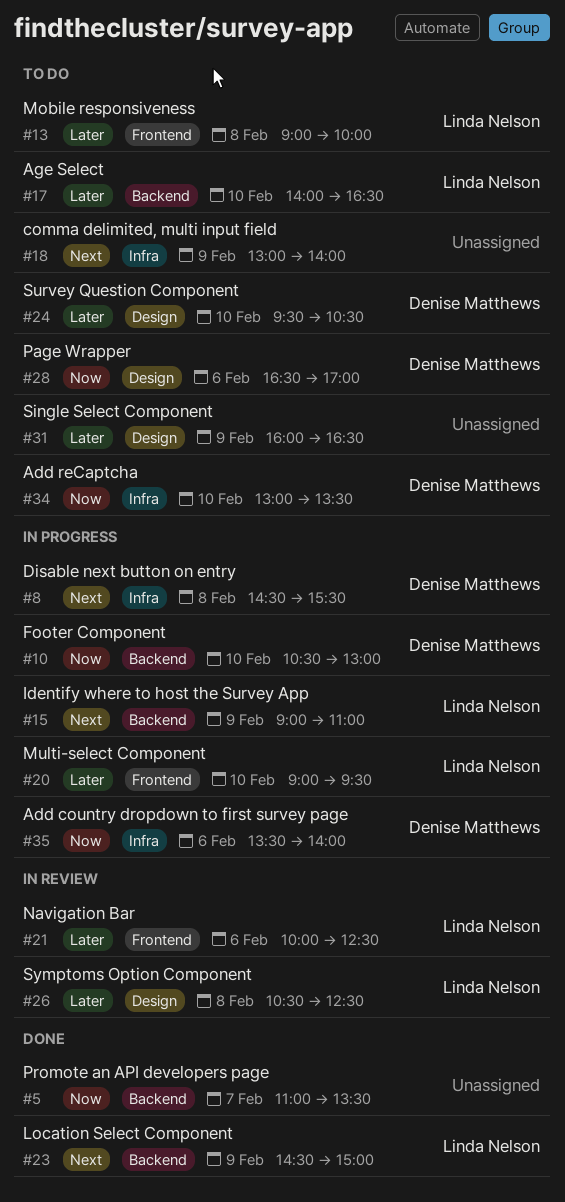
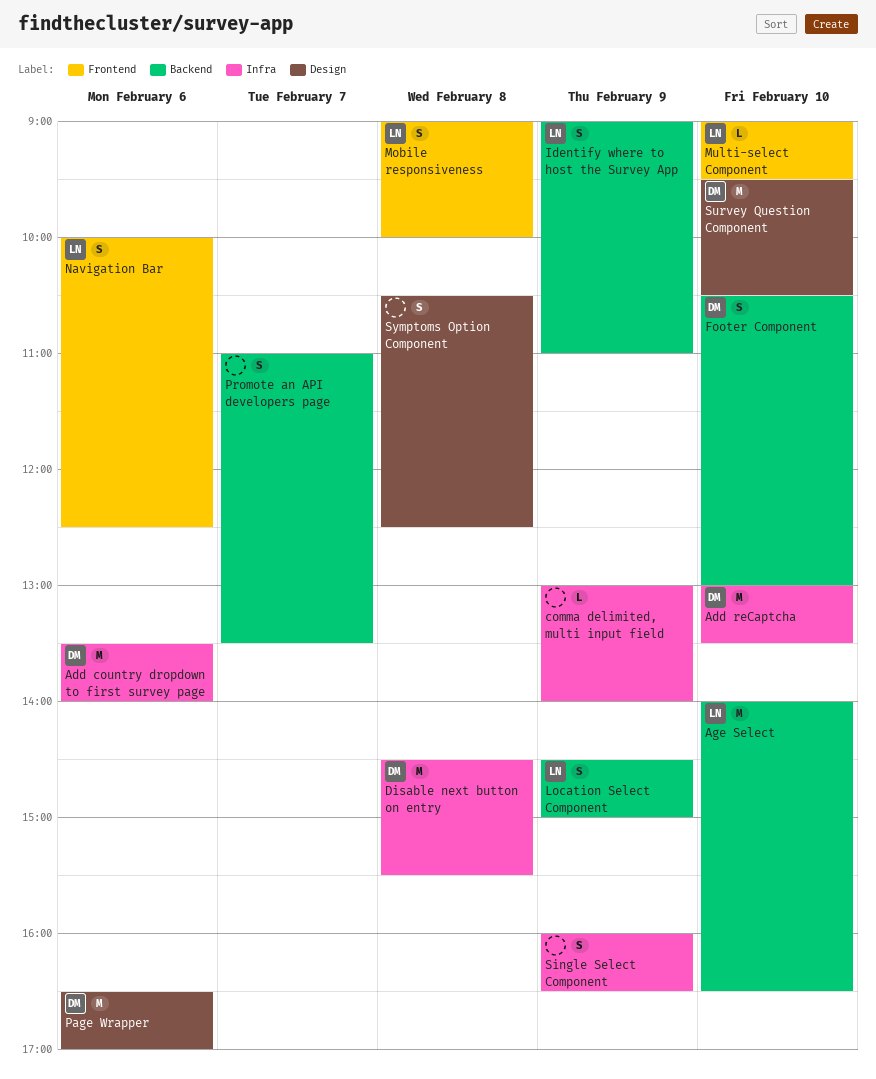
Single Select Component, label: Design -> Infra
Symptoms Option Component, owner: Linda Nelson -> none

